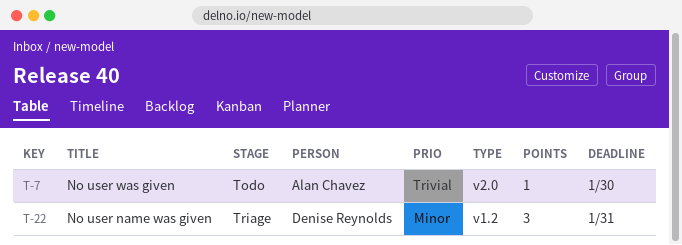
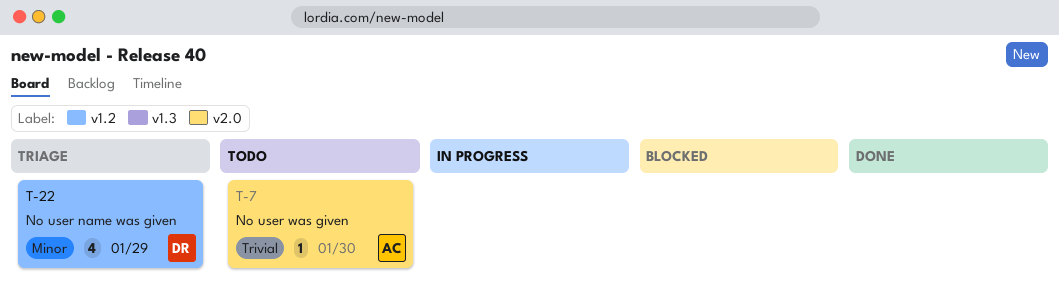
T-22, estimate: 3 -> 4
T-22, due: Jan 31 -> Jan 29

